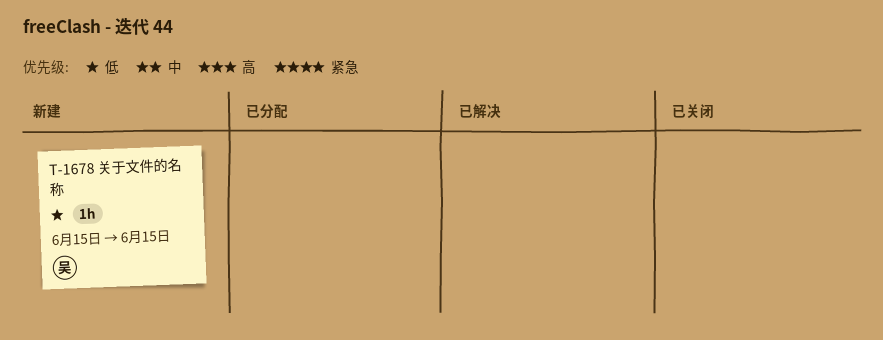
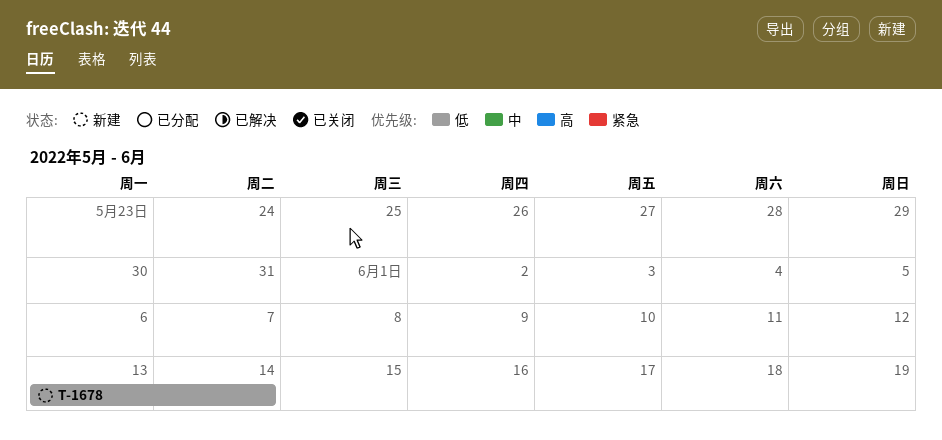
T-1678, start: Jun 15 -> Jun 13
T-1678, due: Jun 15 -> Jun 14

